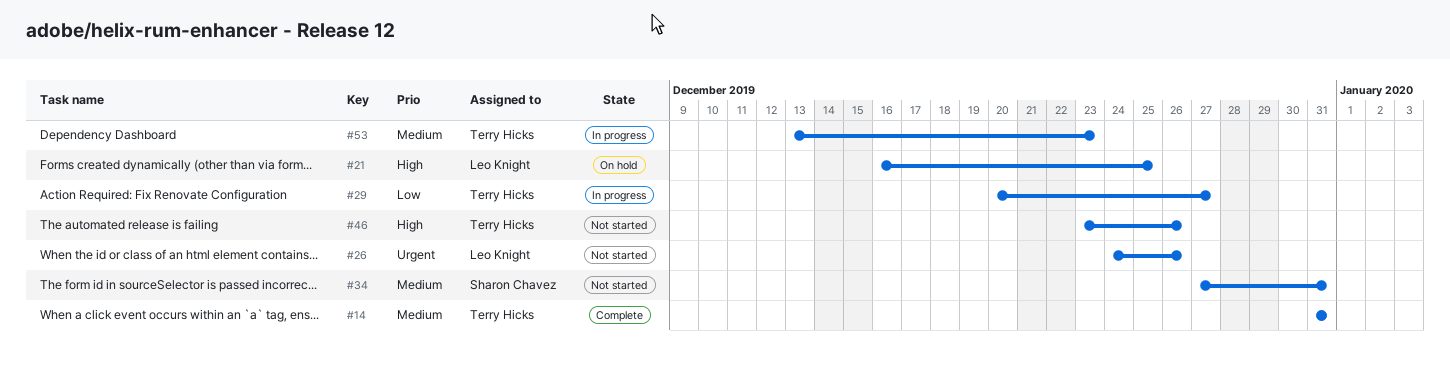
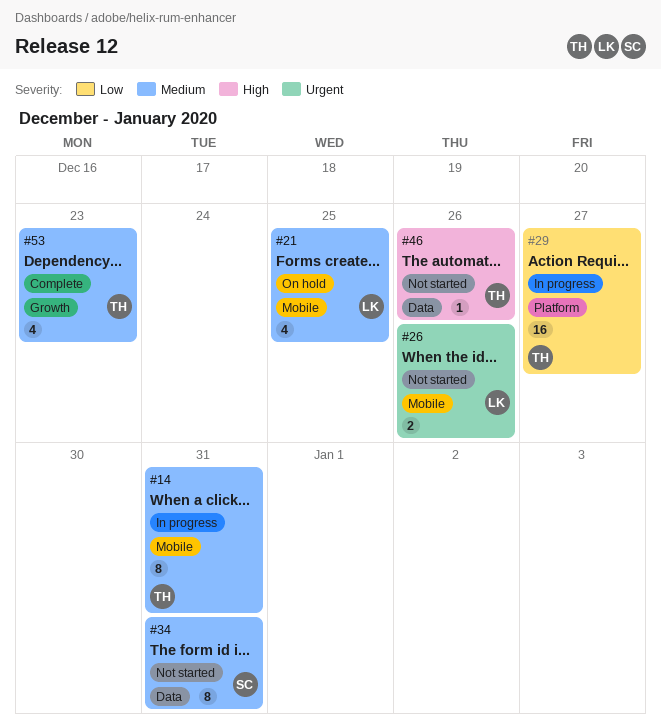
#14, status: Complete -> In progress
#21, priority: High -> Medium
#53, status: In progress -> Complete

